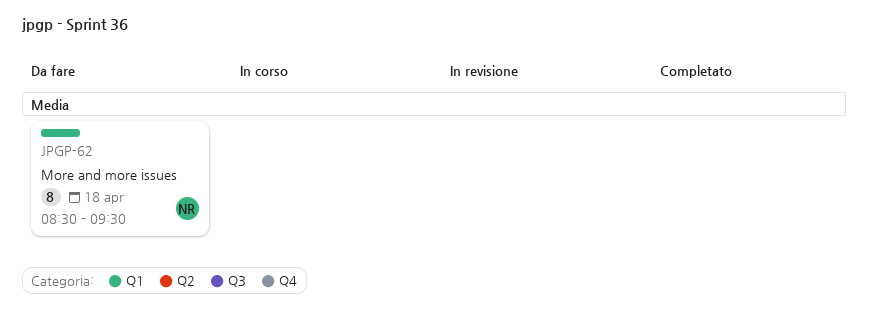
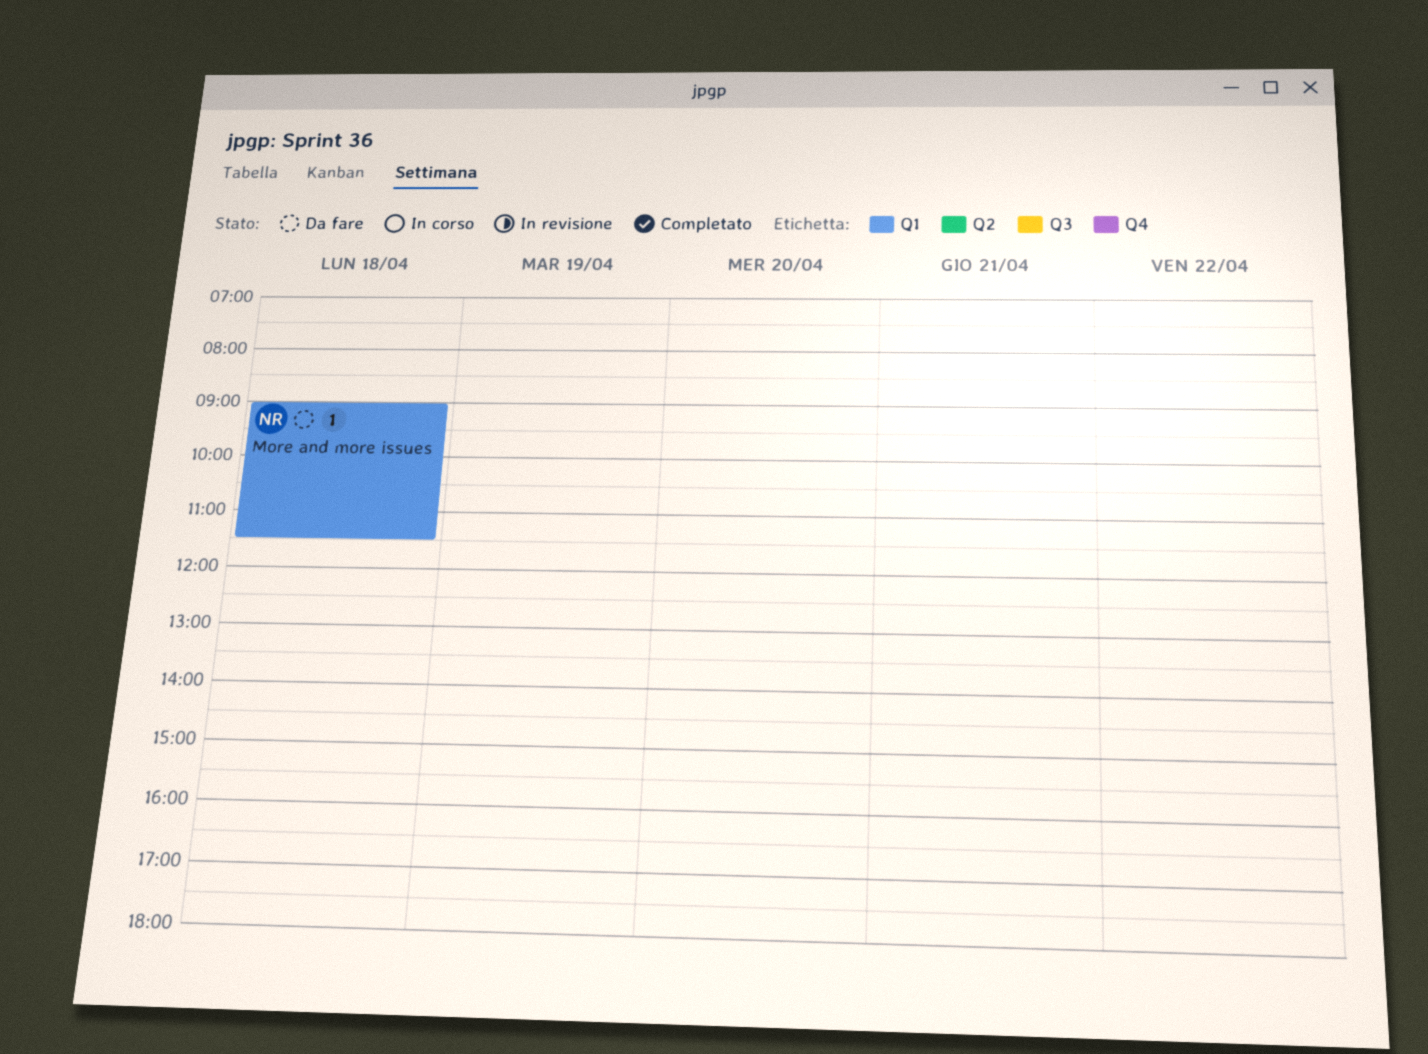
More and more issues, estimate: 8 -> 1
More and more issues, begins: 08:30 -> 09:00
More and more issues, ends: 09:30 -> 11:30

